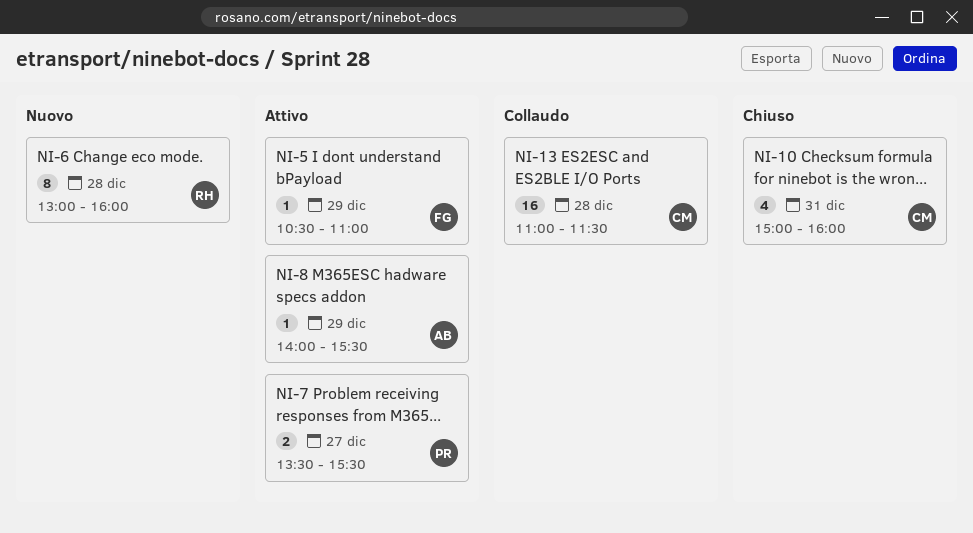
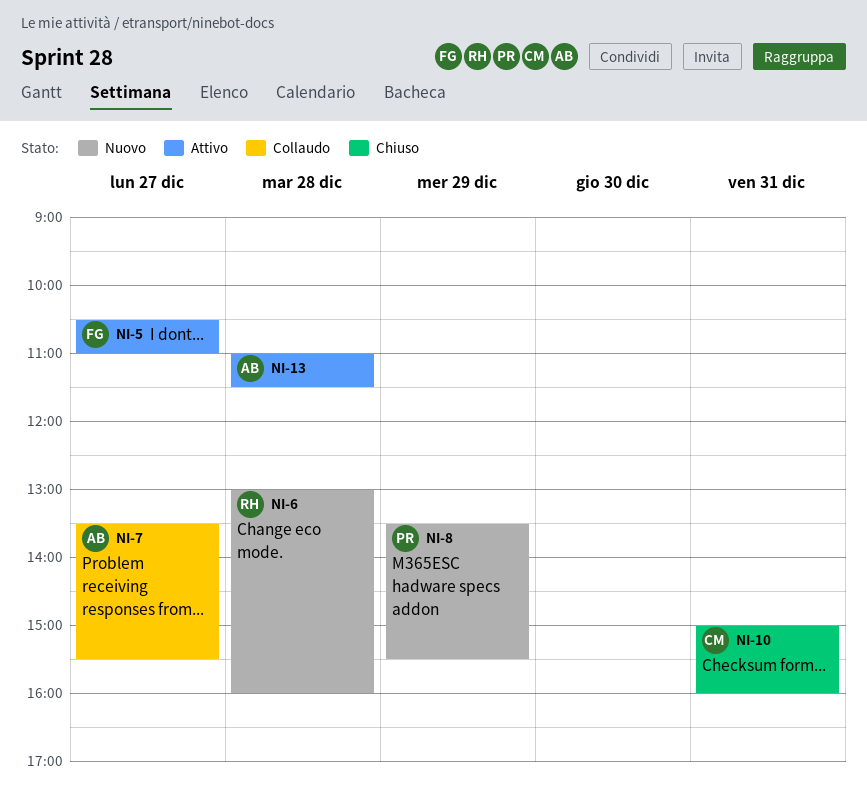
NI-5, day: Dec 29 -> Dec 27
NI-7, status: Attivo -> Collaudo
NI-7, owner: PR -> AB
NI-8, status: Attivo -> Nuovo
NI-8, owner: AB -> PR
NI-8, begins: 14:00 -> 13:30
NI-13, status: Collaudo -> Attivo
NI-13, owner: CM -> AB

